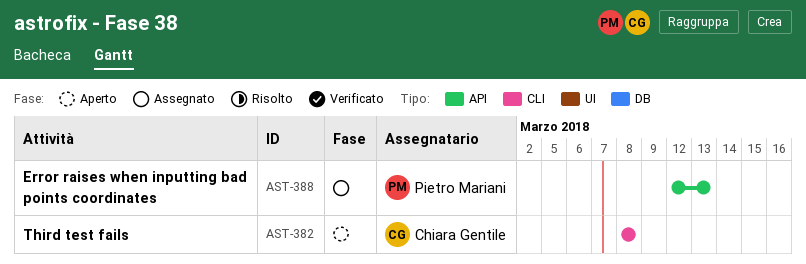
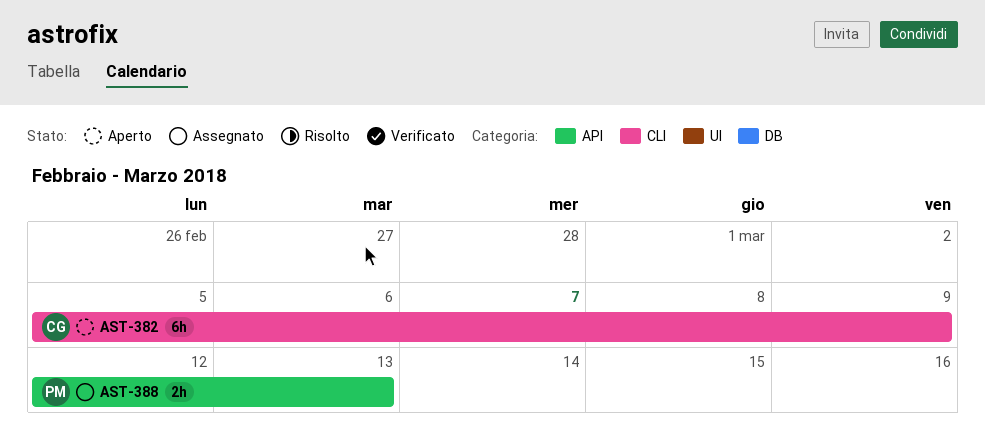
AST-382, start: Mar 8 -> Mar 5
AST-382, due: Mar 8 -> Mar 9

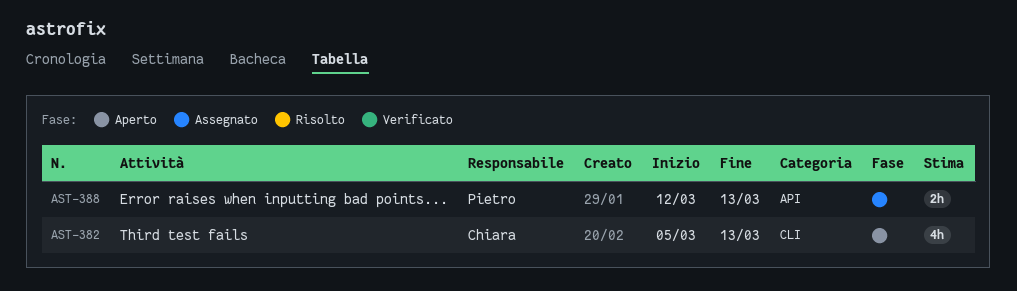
AST-382, estimate: 6h -> 4h
AST-382, due: Mar 9 -> Mar 13

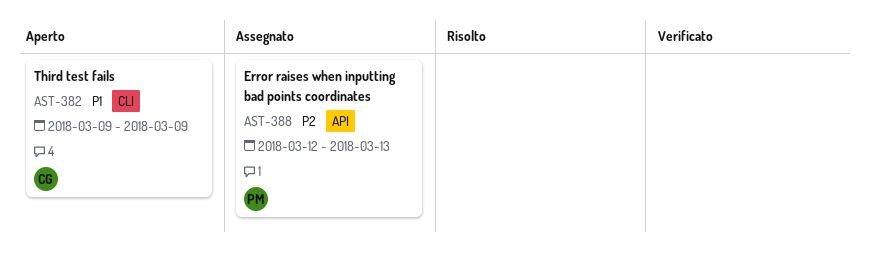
AST-382, start: Mar 5 -> Mar 9
AST-382, due: Mar 13 -> Mar 9

